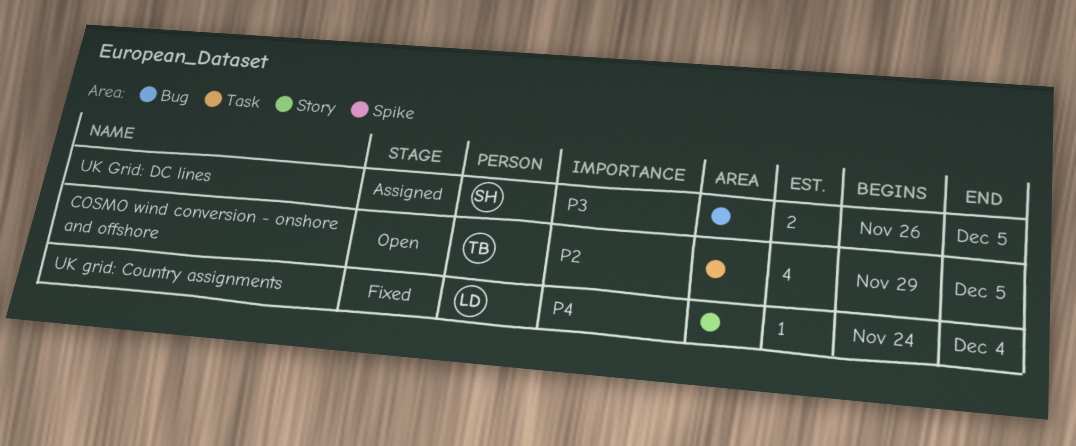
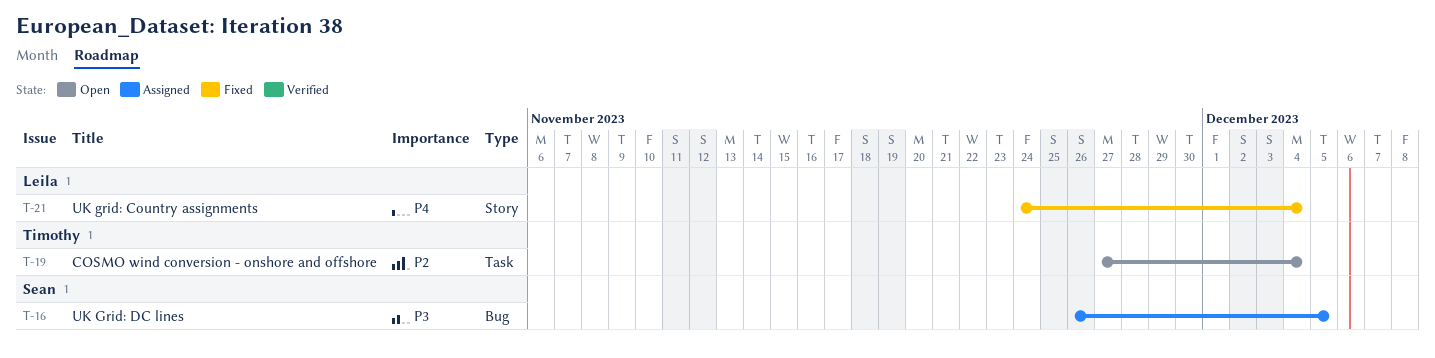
COSMO wind conversion - onshore and offshore, start: Nov 29 -> Nov 27
COSMO wind conversion - onshore and offshore, due: Dec 5 -> Dec 4

